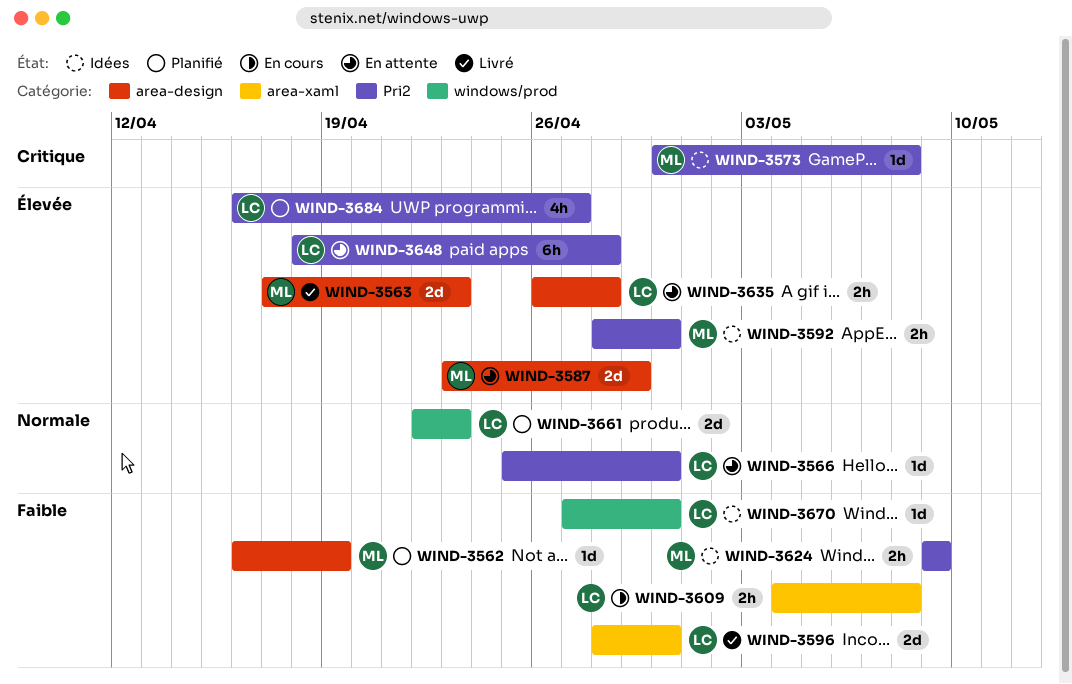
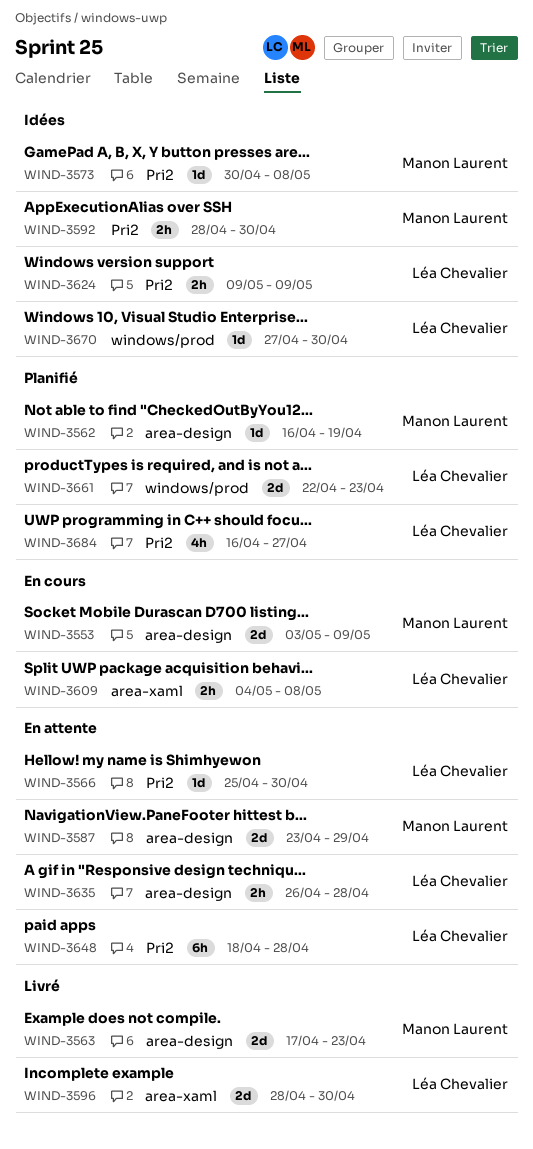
WIND-3553: none -> present
WIND-3624, owner: Manon Laurent -> Léa Chevalier

